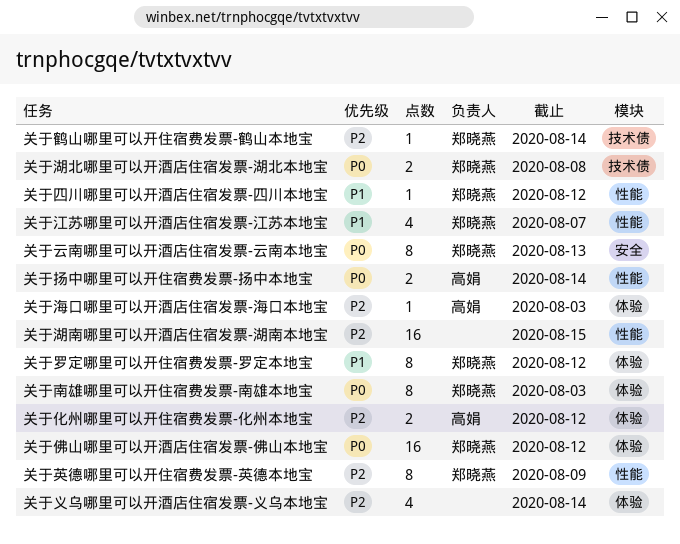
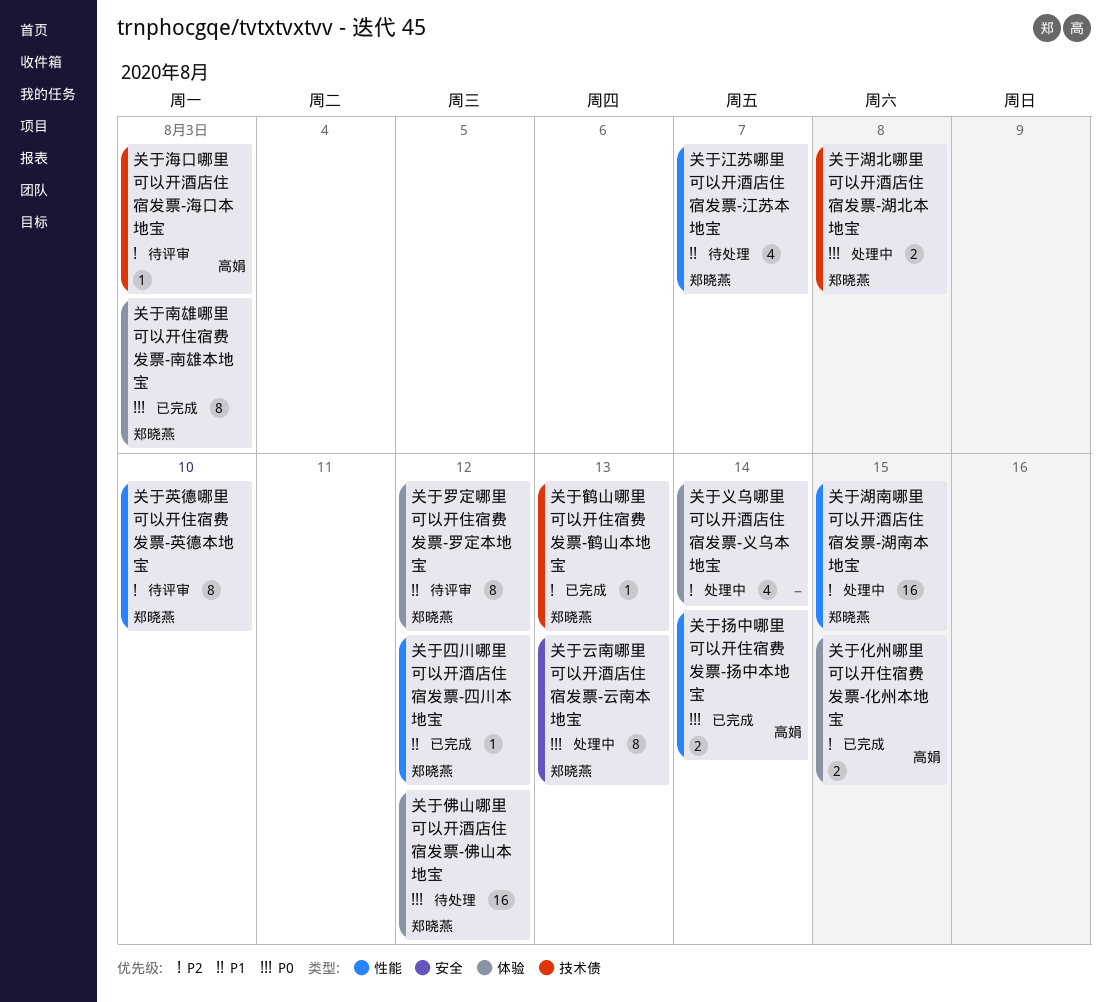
关于化州哪里可以开住宿费发票-化州本地宝, due: Aug 12 -> Aug 15
关于海口哪里可以开酒店住宿发票-海口本地宝, label: 体验 -> 技术债
关于湖南哪里可以开酒店住宿发票-湖南本地宝, owner: none -> 郑晓燕
关于英德哪里可以开住宿费发票-英德本地宝, due: Aug 9 -> Aug 10
关于鹤山哪里可以开住宿费发票-鹤山本地宝, due: Aug 14 -> Aug 13

